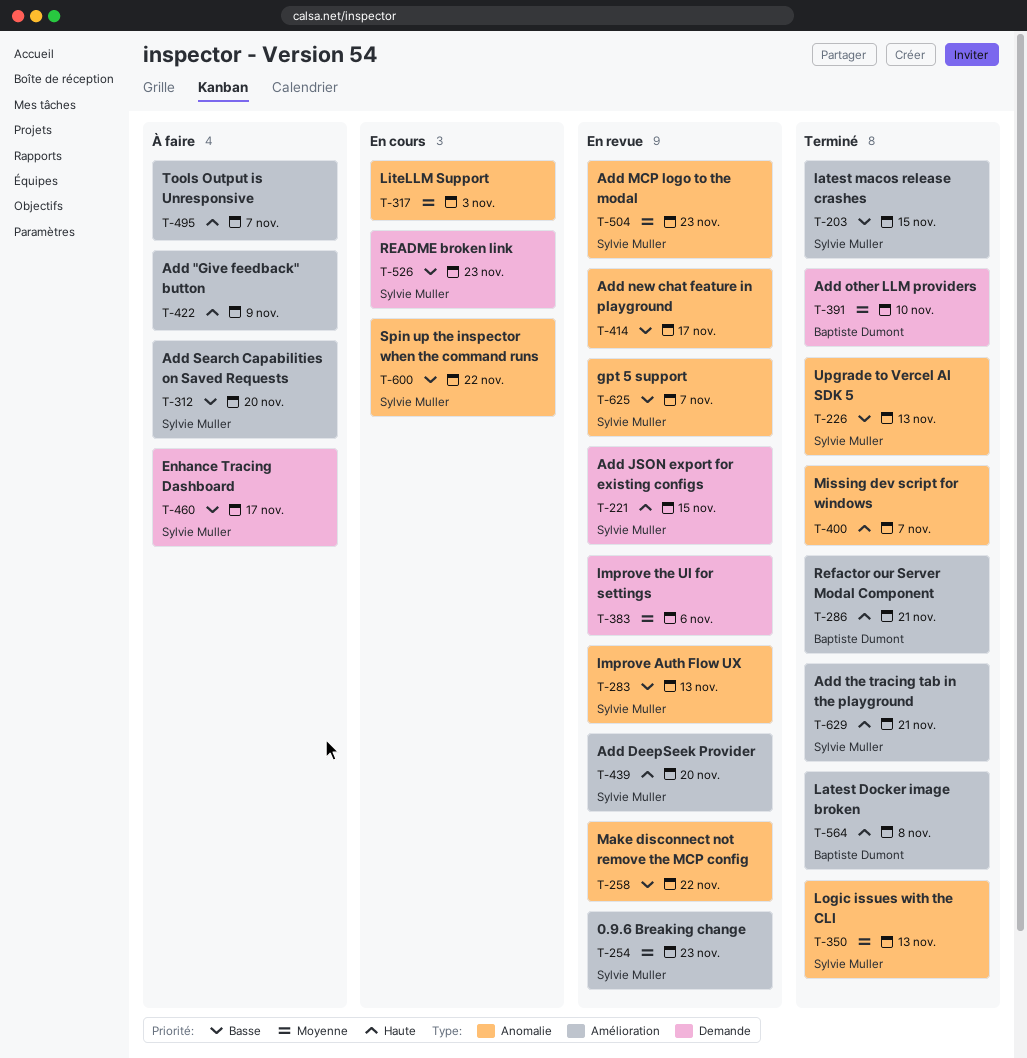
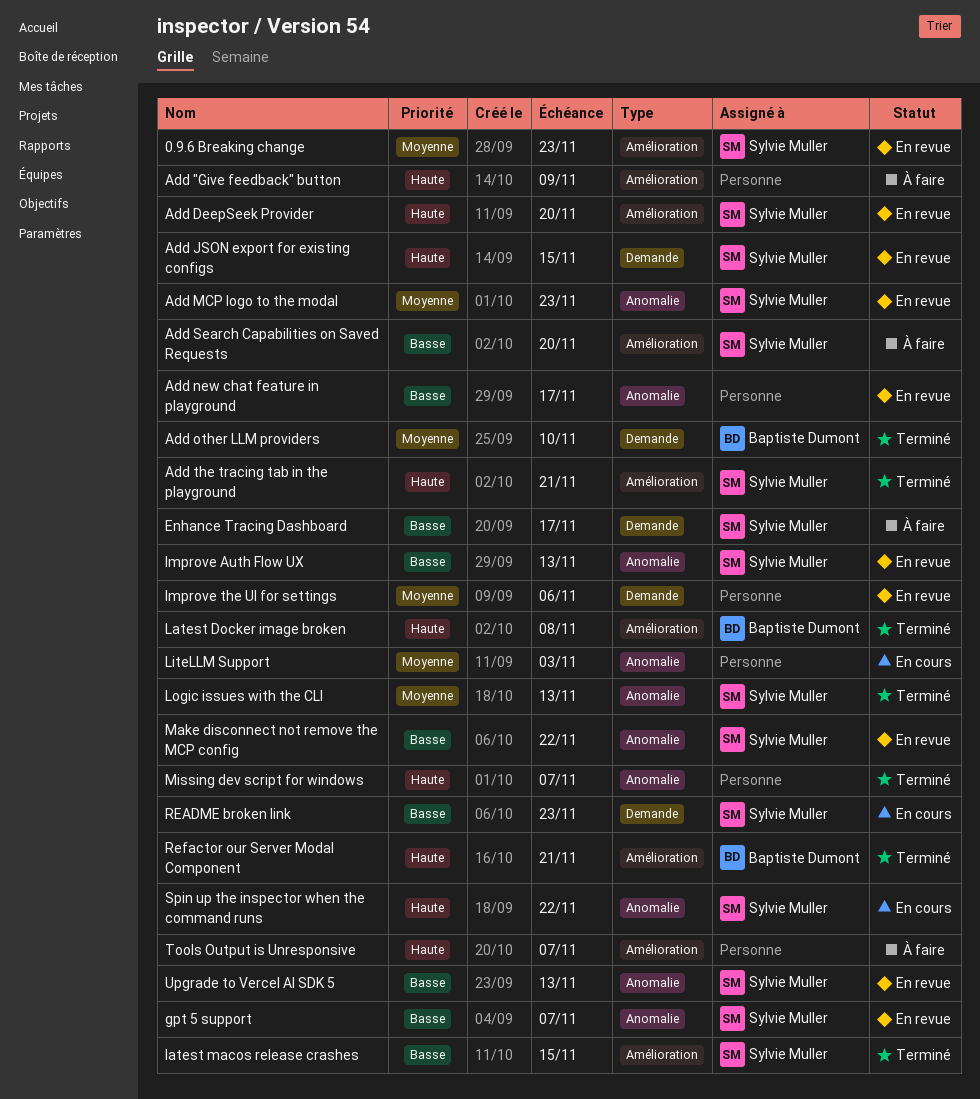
Make disconnect not remove the MCP config, owner: none -> Sylvie Muller
Spin up the inspector when the command runs, priority: Basse -> Haute
Upgrade to Vercel AI SDK 5, status: Terminé -> En revue

